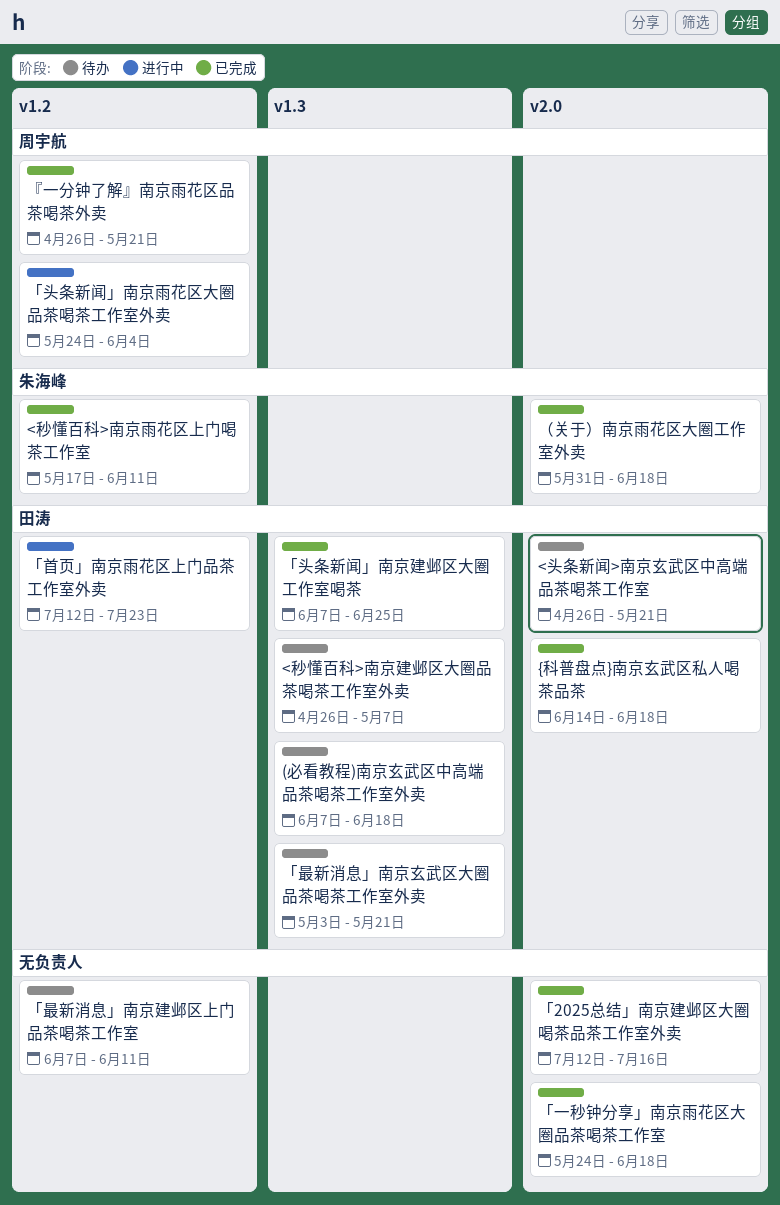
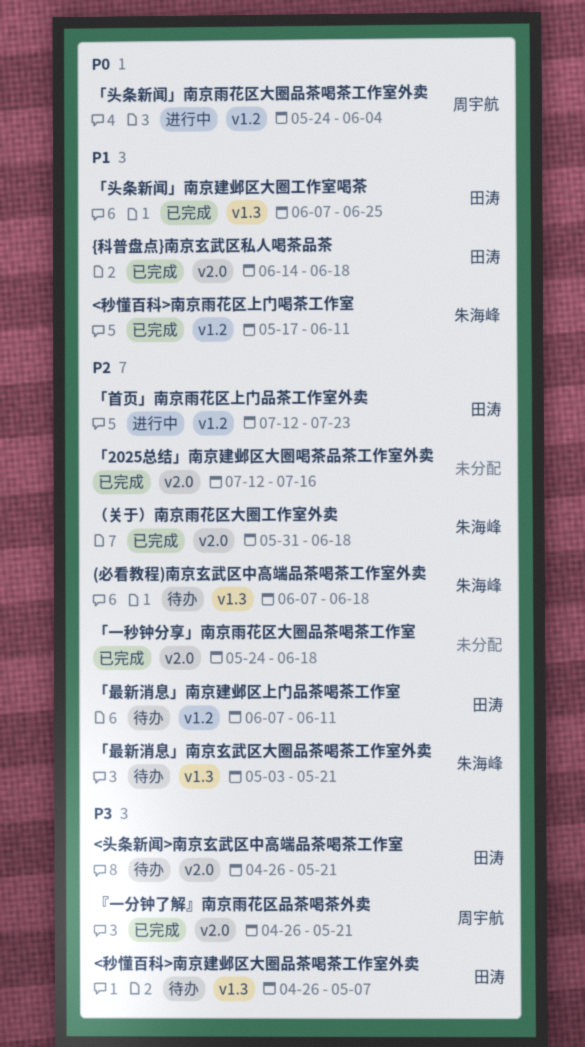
(必看教程)南京玄武区中高端品茶喝茶工作室外卖, owner: 田涛 -> 朱海峰
「最新消息」南京建邺区上门品茶喝茶工作室, owner: none -> 田涛
「最新消息」南京玄武区大圈品茶喝茶工作室外卖, owner: 田涛 -> 朱海峰
『一分钟了解』南京雨花区品茶喝茶外卖, label: v1.2 -> v2.0

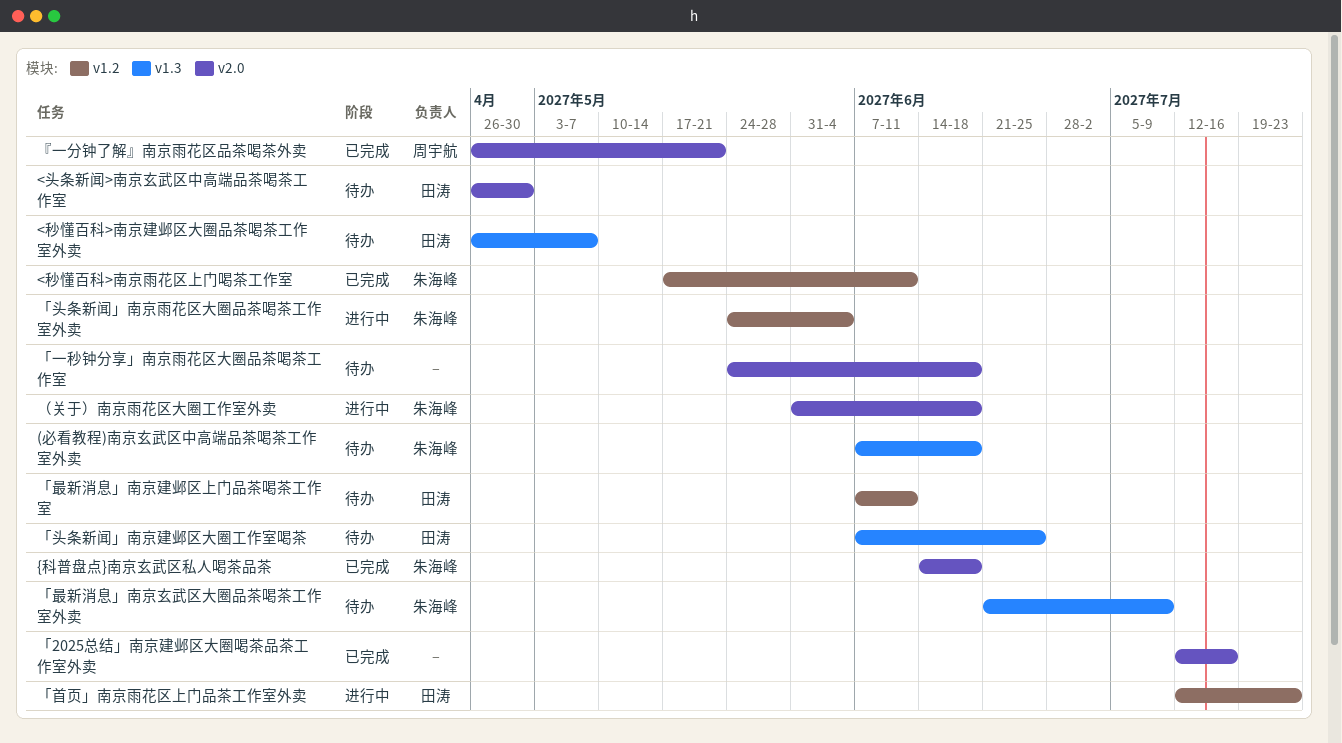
<头条新闻>南京玄武区中高端品茶喝茶工作室, due: May 21 -> Apr 30
{科普盘点}南京玄武区私人喝茶品茶, owner: 田涛 -> 朱海峰
「一秒钟分享」南京雨花区大圈品茶喝茶工作室, status: 已完成 -> 待办
「头条新闻」南京建邺区大圈工作室喝茶, status: 已完成 -> 待办
「头条新闻」南京雨花区大圈品茶喝茶工作室外卖, owner: 周宇航 -> 朱海峰
「最新消息」南京玄武区大圈品茶喝茶工作室外卖, start: May 3 -> Jun 21
「最新消息」南京玄武区大圈品茶喝茶工作室外卖, due: May 21 -> Jul 9
（关于）南京雨花区大圈工作室外卖, status: 已完成 -> 进行中

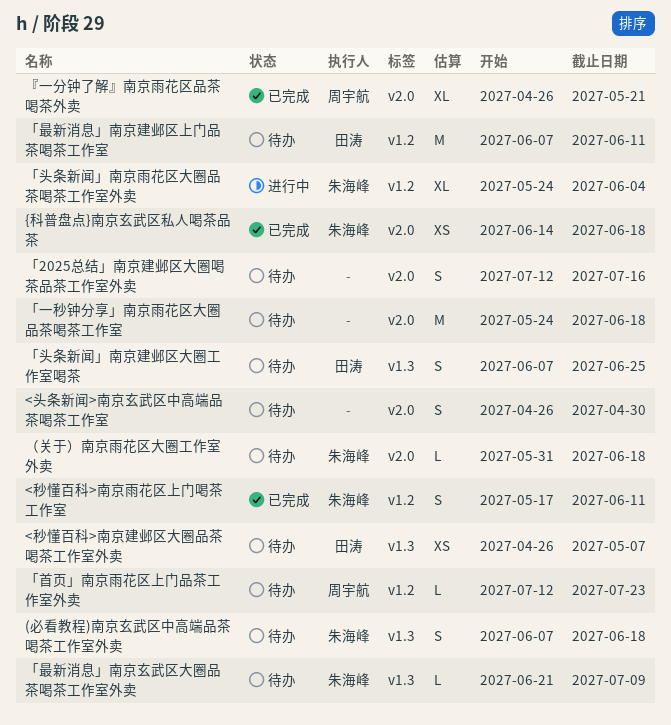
<头条新闻>南京玄武区中高端品茶喝茶工作室, owner: 田涛 -> none
「2025总结」南京建邺区大圈喝茶品茶工作室外卖, status: 已完成 -> 待办
「首页」南京雨花区上门品茶工作室外卖, status: 进行中 -> 待办
「首页」南京雨花区上门品茶工作室外卖, owner: 田涛 -> 周宇航
（关于）南京雨花区大圈工作室外卖, status: 进行中 -> 待办

